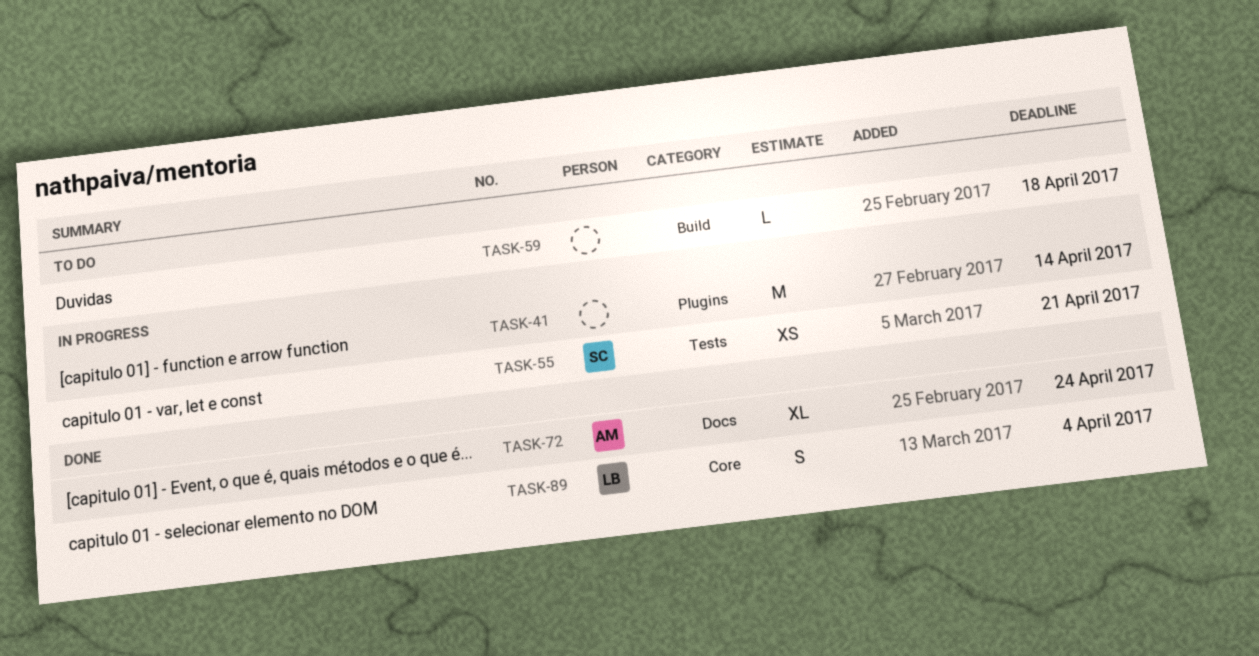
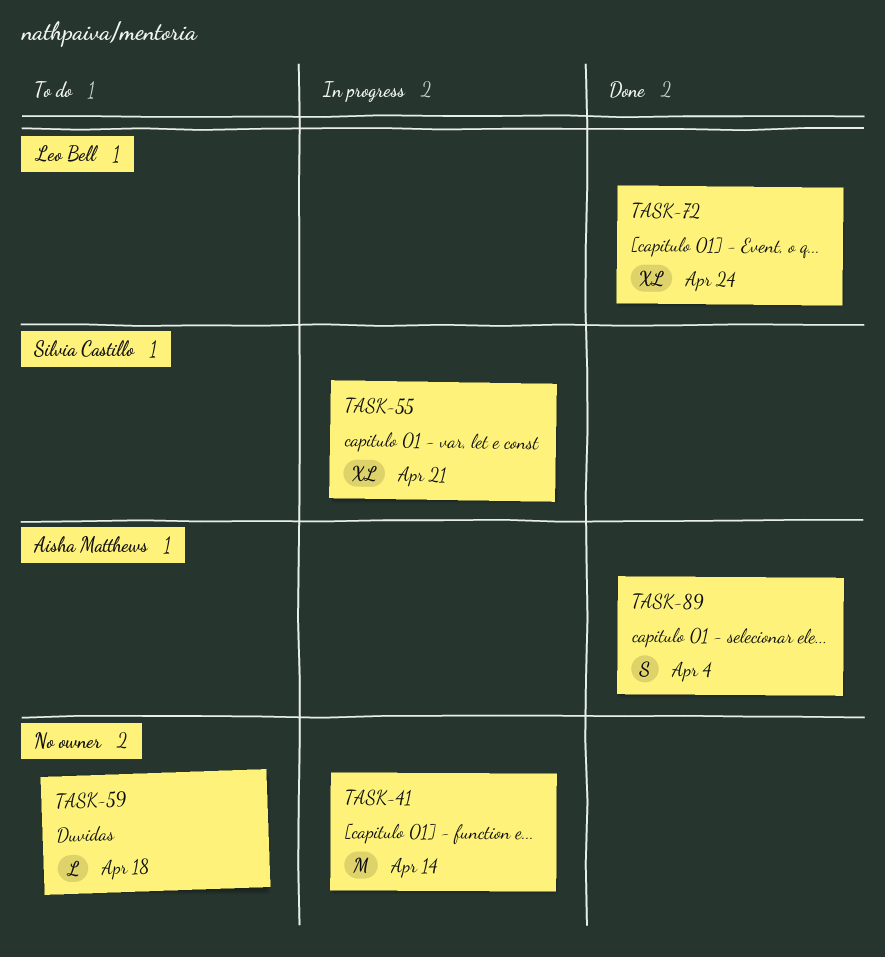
TASK-55, estimate: XS -> XL
TASK-72, owner: Aisha Matthews -> Leo Bell
TASK-89, owner: Leo Bell -> Aisha Matthews

